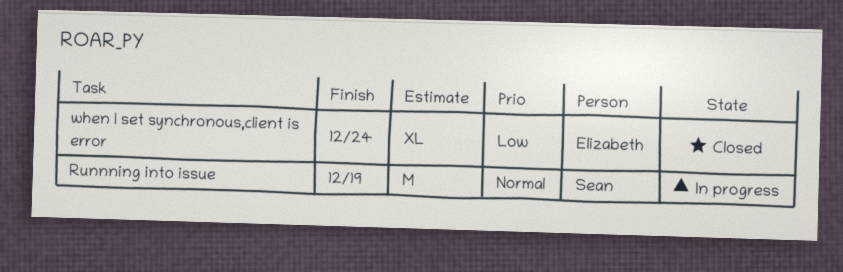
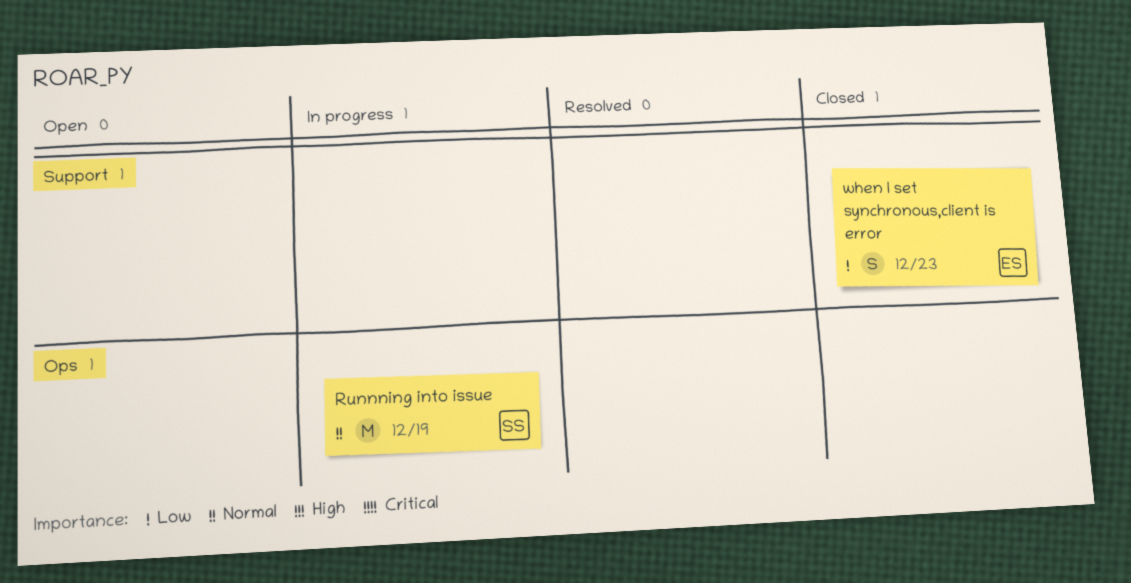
when I set synchronous,client is error, estimate: XL -> S
when I set synchronous,client is error, due: Dec 24 -> Dec 23

